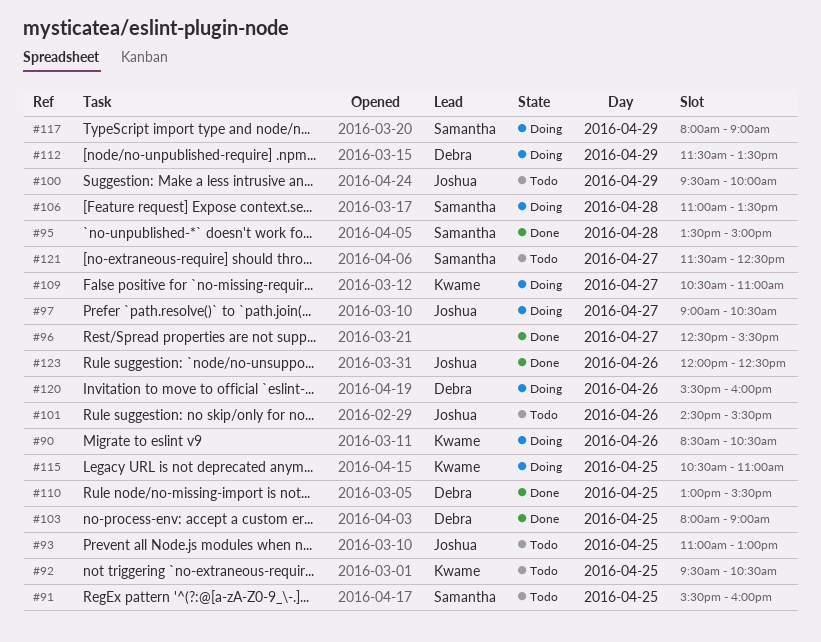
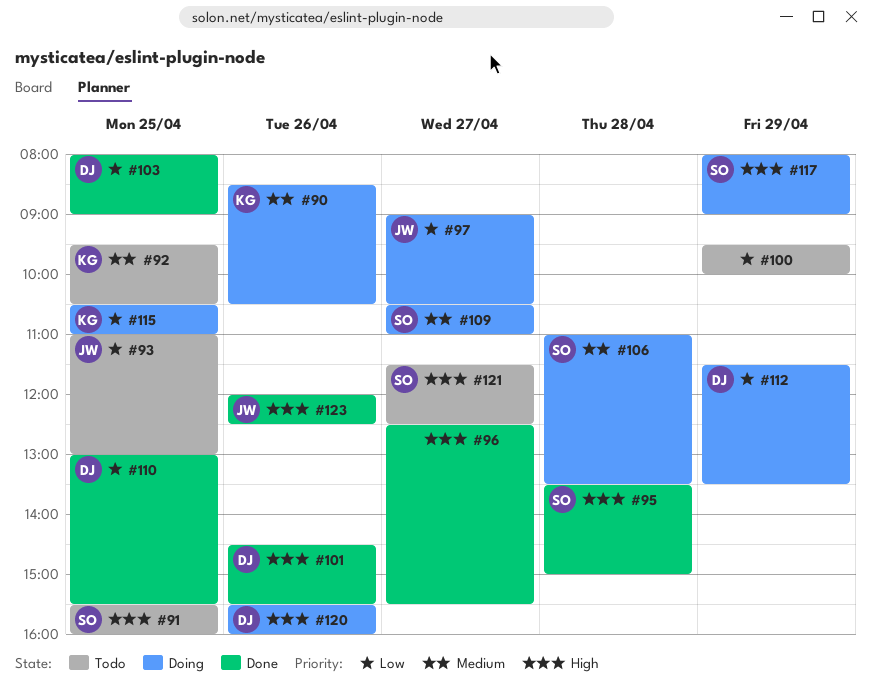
#100, owner: Joshua -> none
#101, status: Todo -> Done
#101, owner: Joshua -> Debra
#109, owner: Kwame -> Samantha

